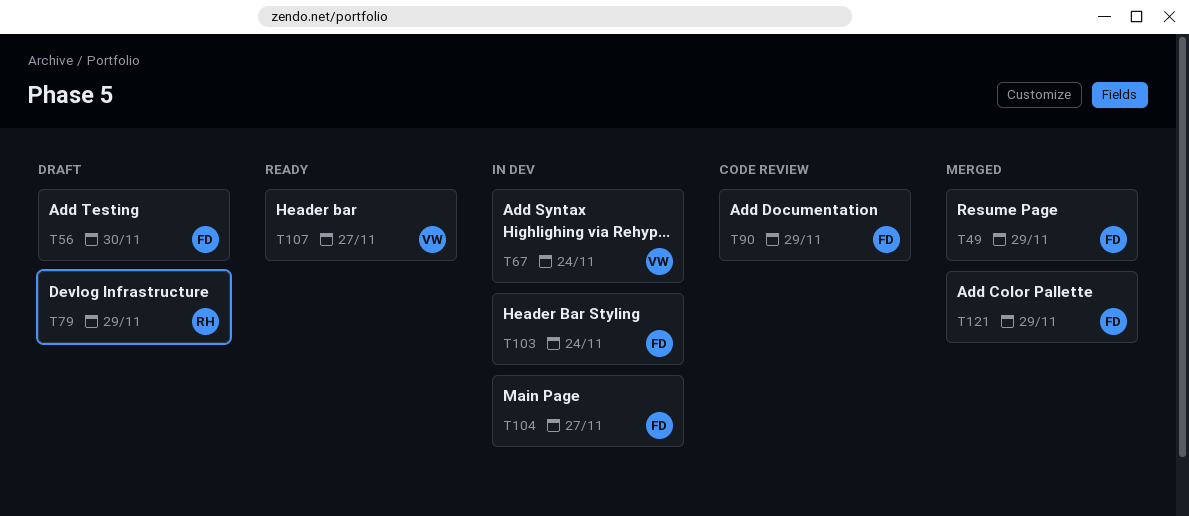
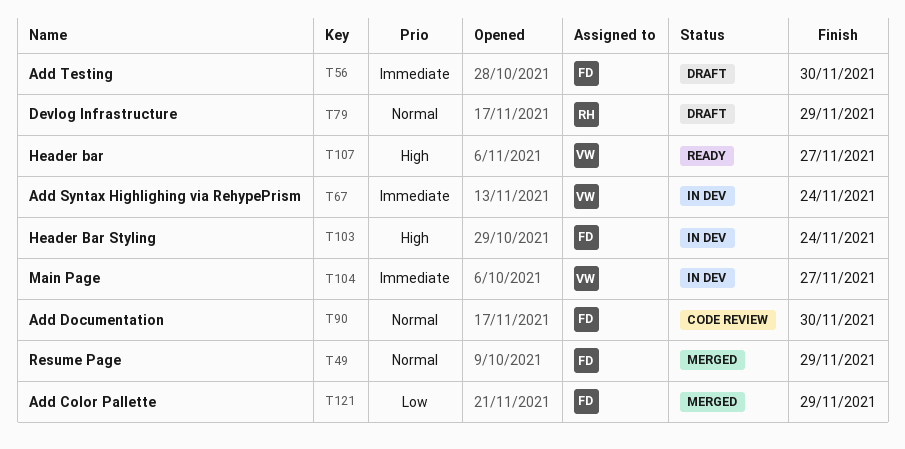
T90, due: Nov 29 -> Nov 30
T104, owner: FD -> VW

